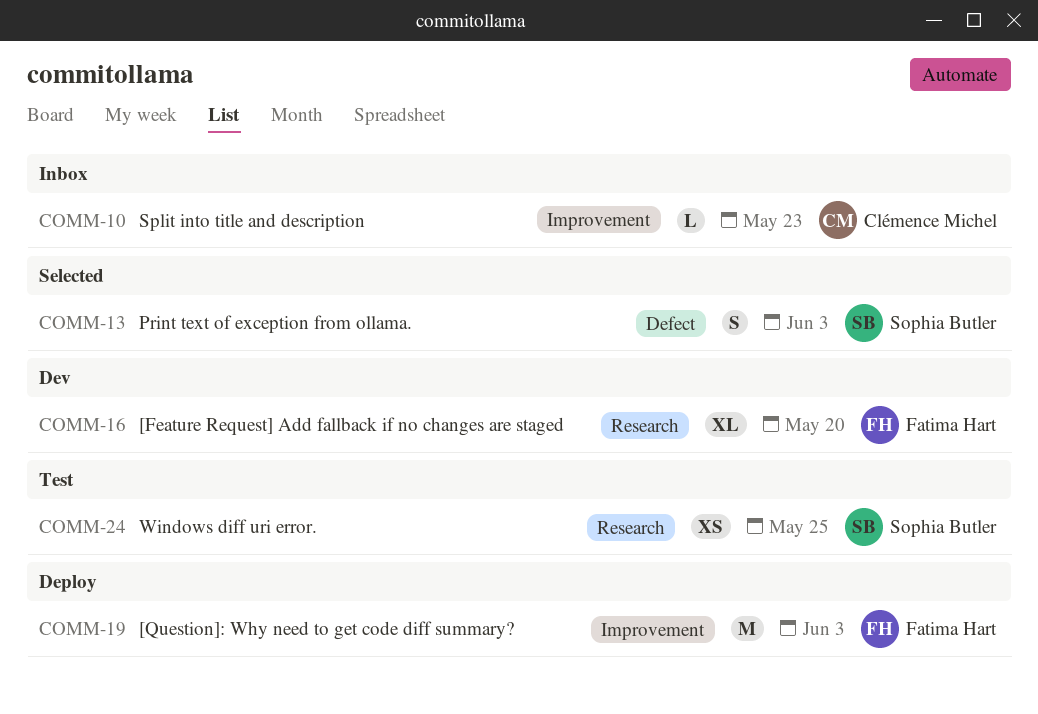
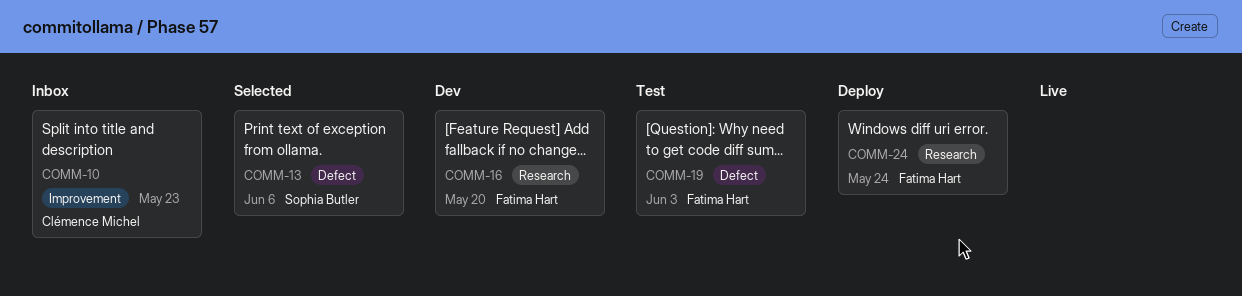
COMM-13, due: Jun 3 -> Jun 6
COMM-19, status: Deploy -> Test
COMM-19, label: Improvement -> Defect
COMM-24, status: Test -> Deploy
COMM-24, owner: Sophia Butler -> Fatima Hart
COMM-24, due: May 25 -> May 24

